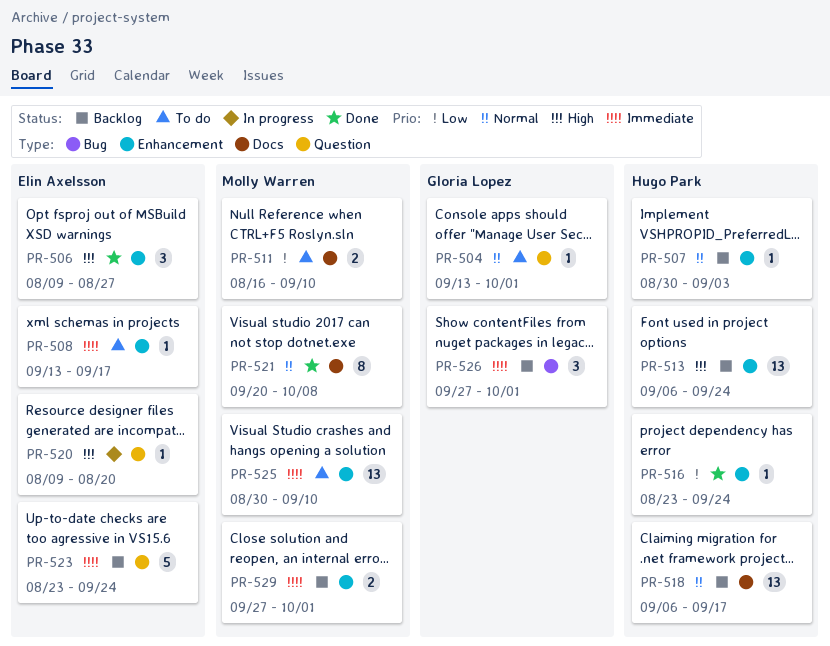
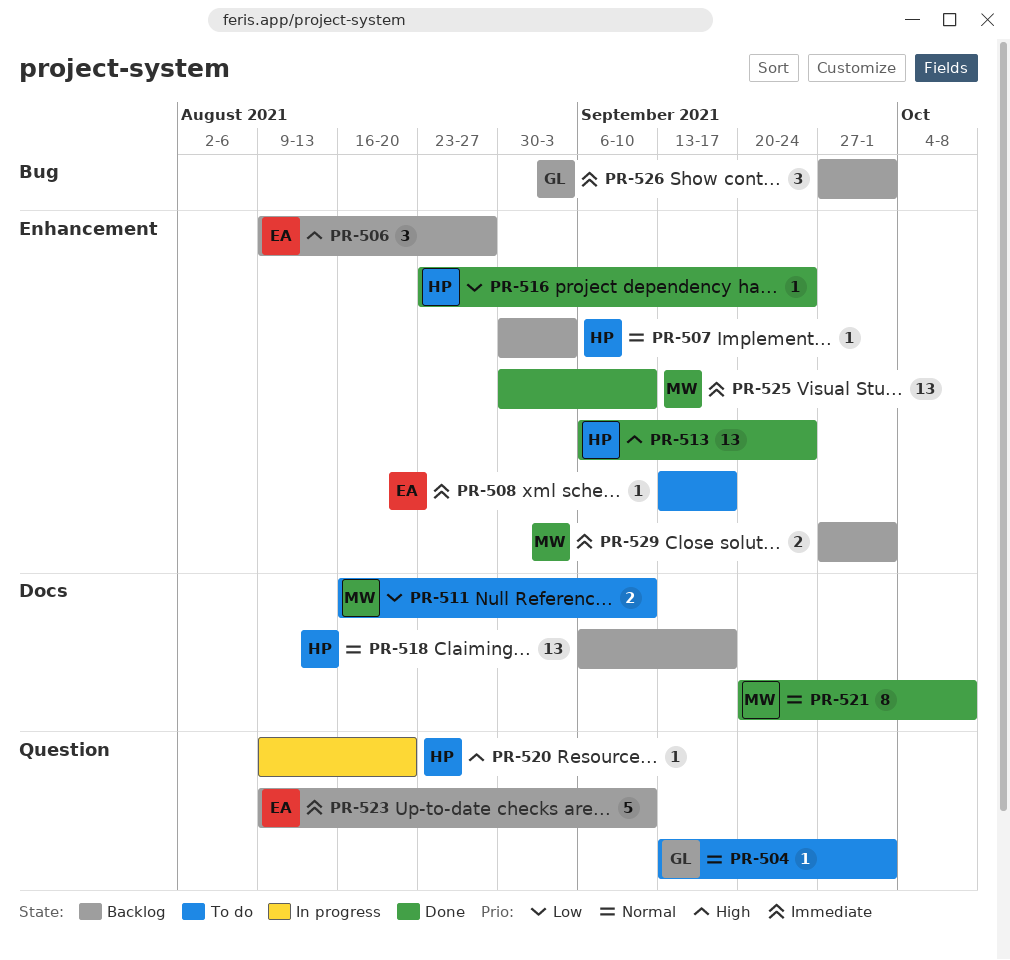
PR-506, status: Done -> Backlog
PR-513, status: Backlog -> Done
PR-520, owner: Elin Axelsson -> Hugo Park
PR-523, start: Aug 23 -> Aug 9
PR-523, due: Sep 24 -> Sep 10
PR-525, status: To do -> Done

